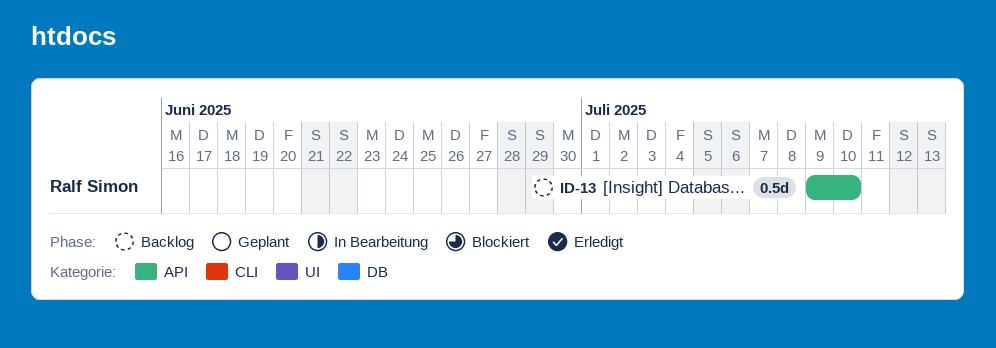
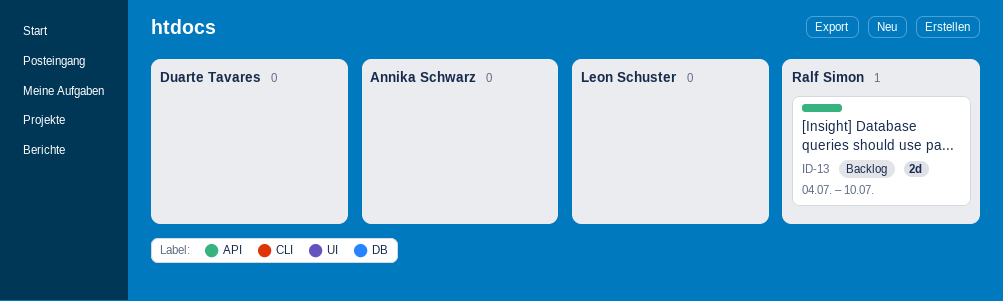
ID-13, estimate: 0.5d -> 2d
ID-13, start: Jul 9 -> Jul 4

